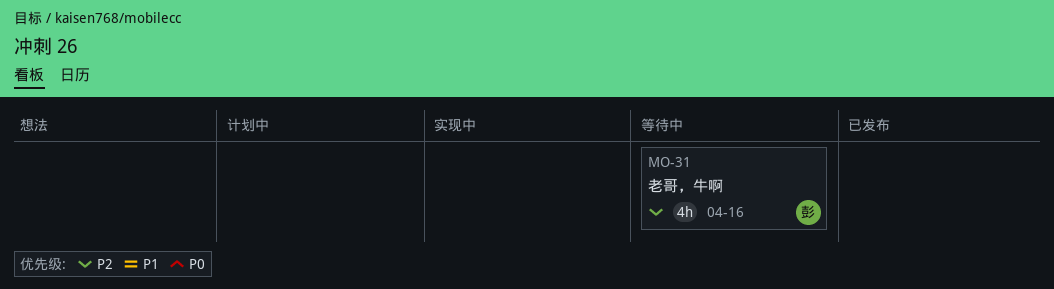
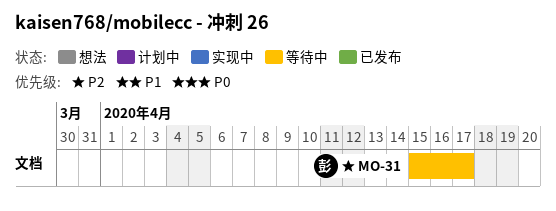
MO-31, due: Apr 16 -> Apr 17

